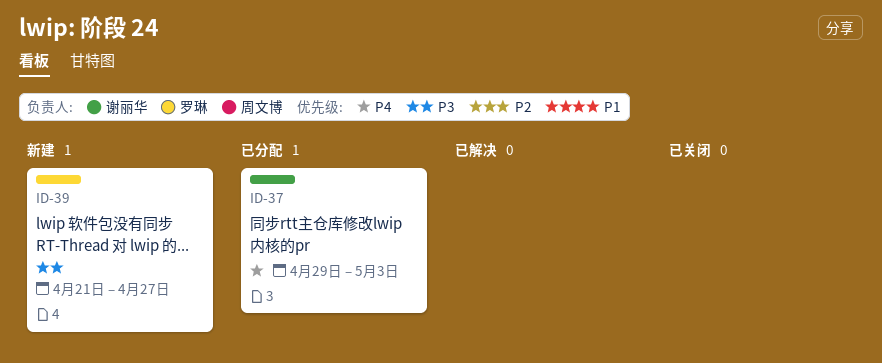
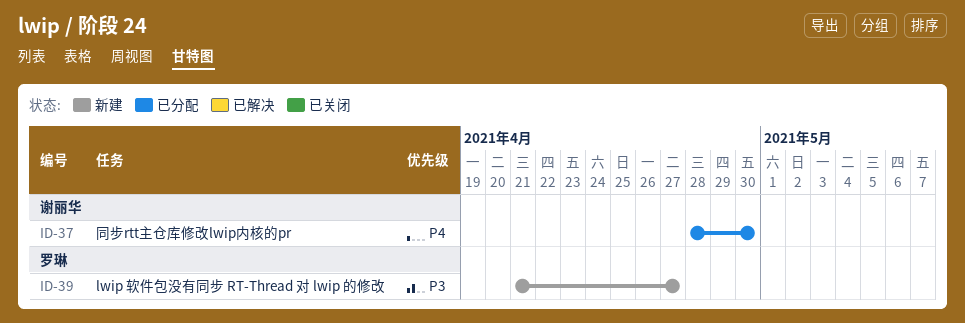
ID-37, start: Apr 29 -> Apr 28
ID-37, due: May 3 -> Apr 30

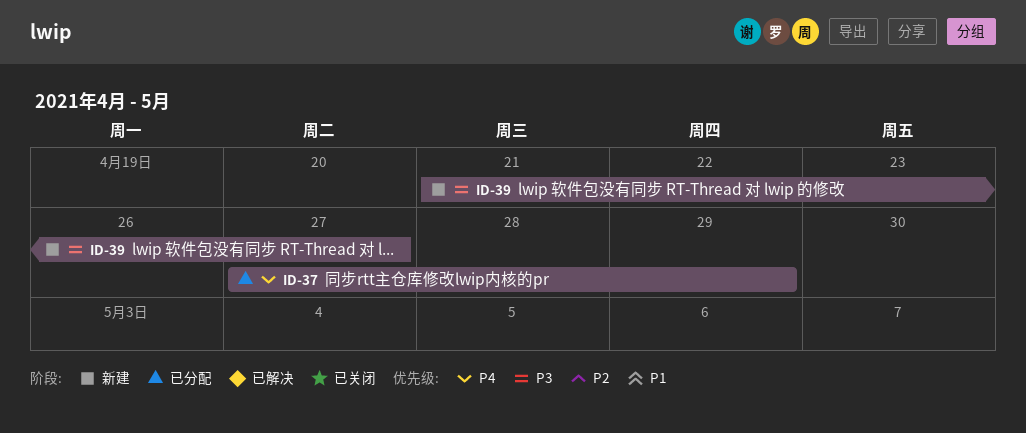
ID-37, start: Apr 28 -> Apr 27
ID-37, due: Apr 30 -> Apr 29

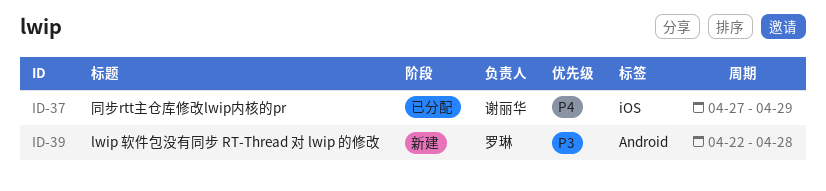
ID-39, start: Apr 21 -> Apr 22
ID-39, due: Apr 27 -> Apr 28

